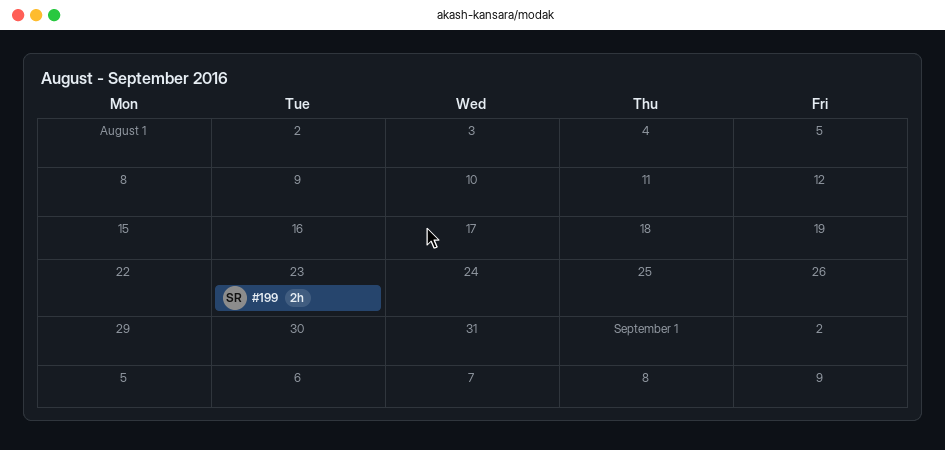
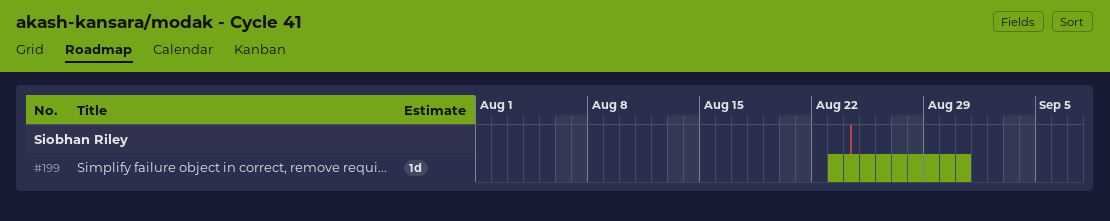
#199, estimate: 2h -> 1d
#199, due: Aug 23 -> Aug 31

